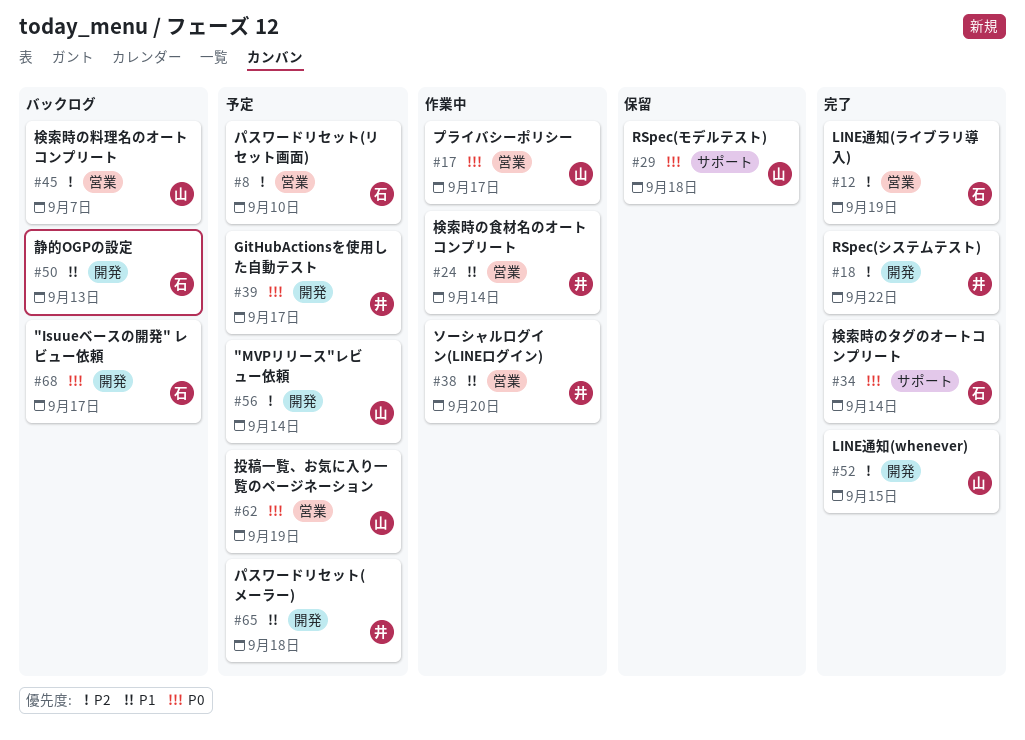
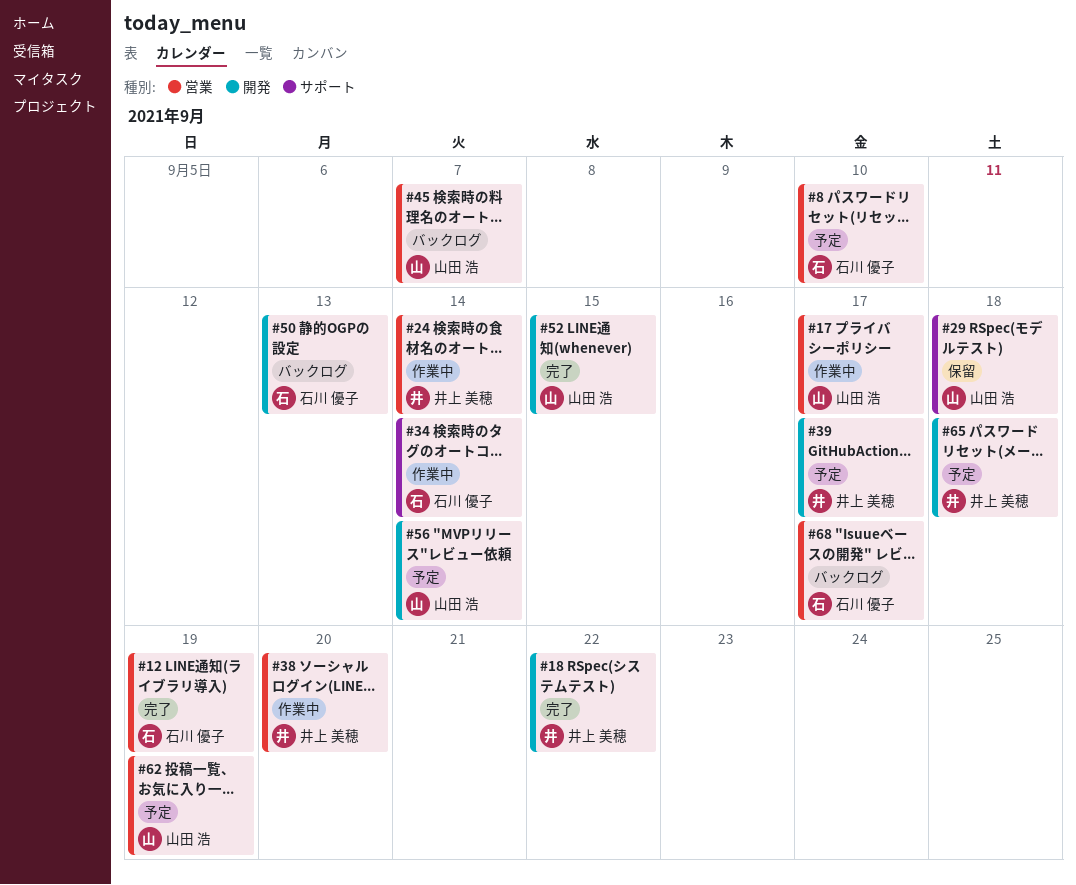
#34, status: 完了 -> 作業中
#68, label: 開発 -> 営業

